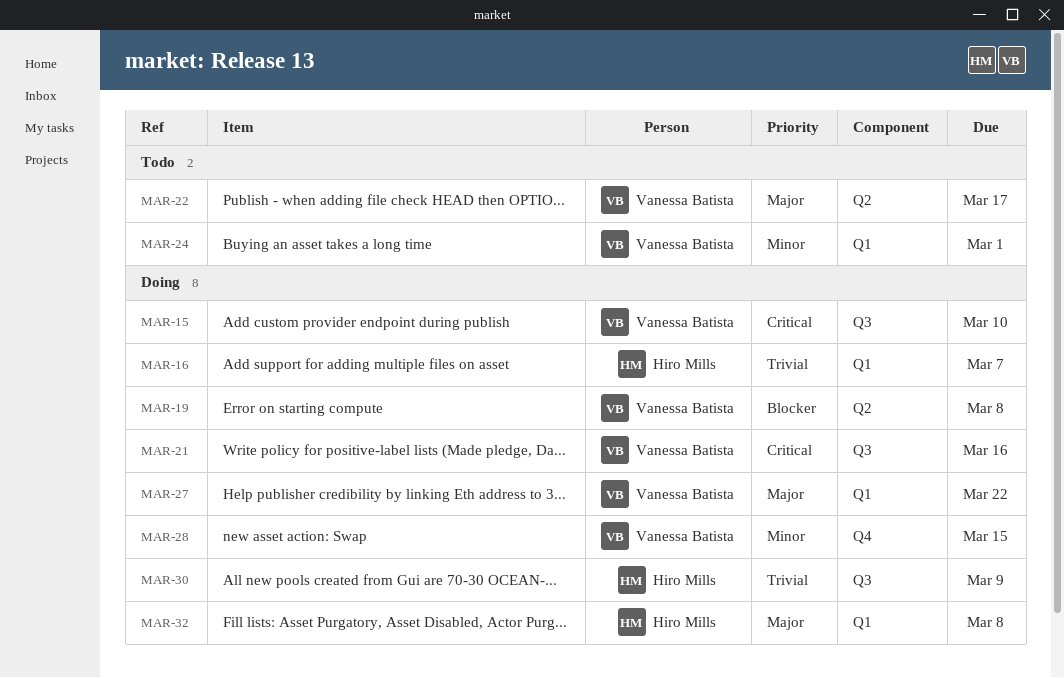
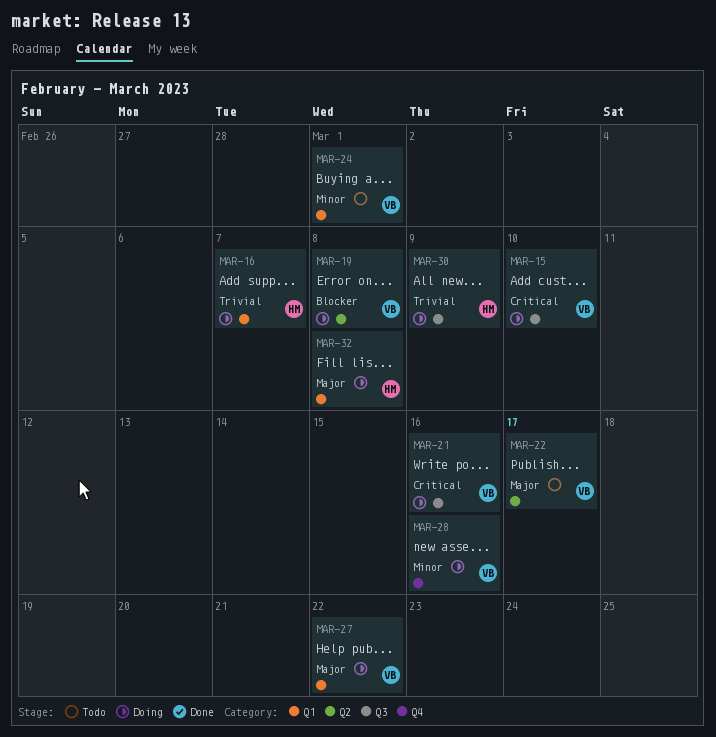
MAR-28, due: Mar 15 -> Mar 16

